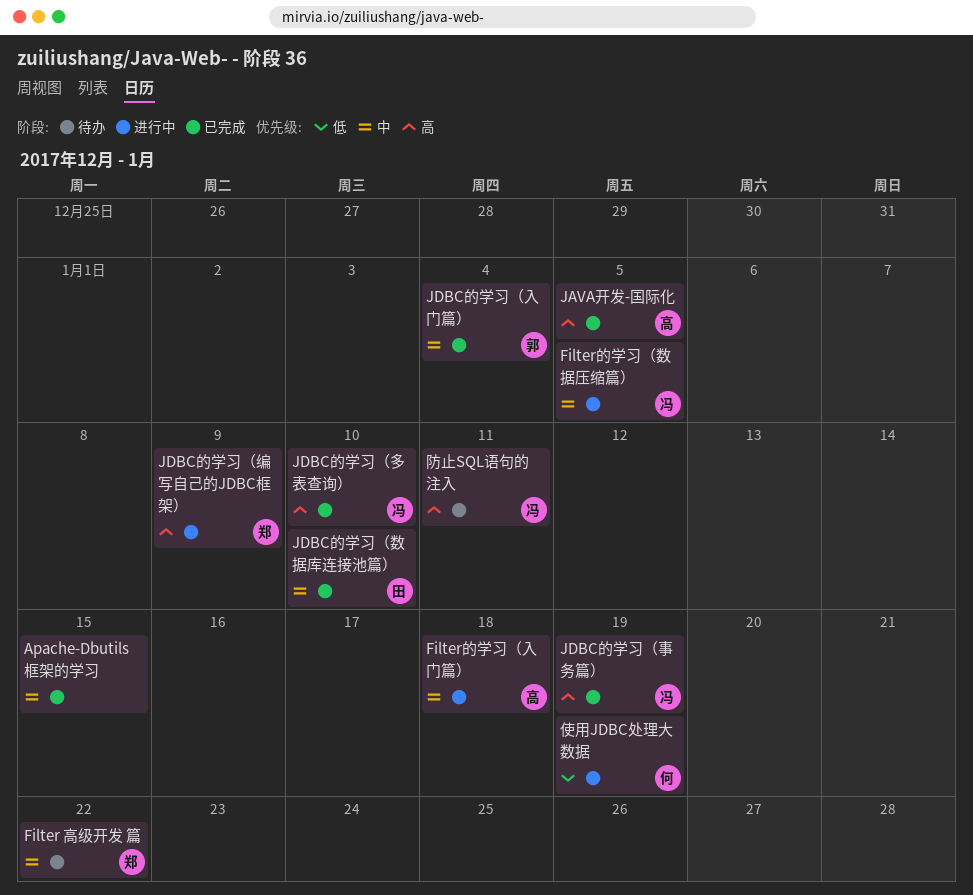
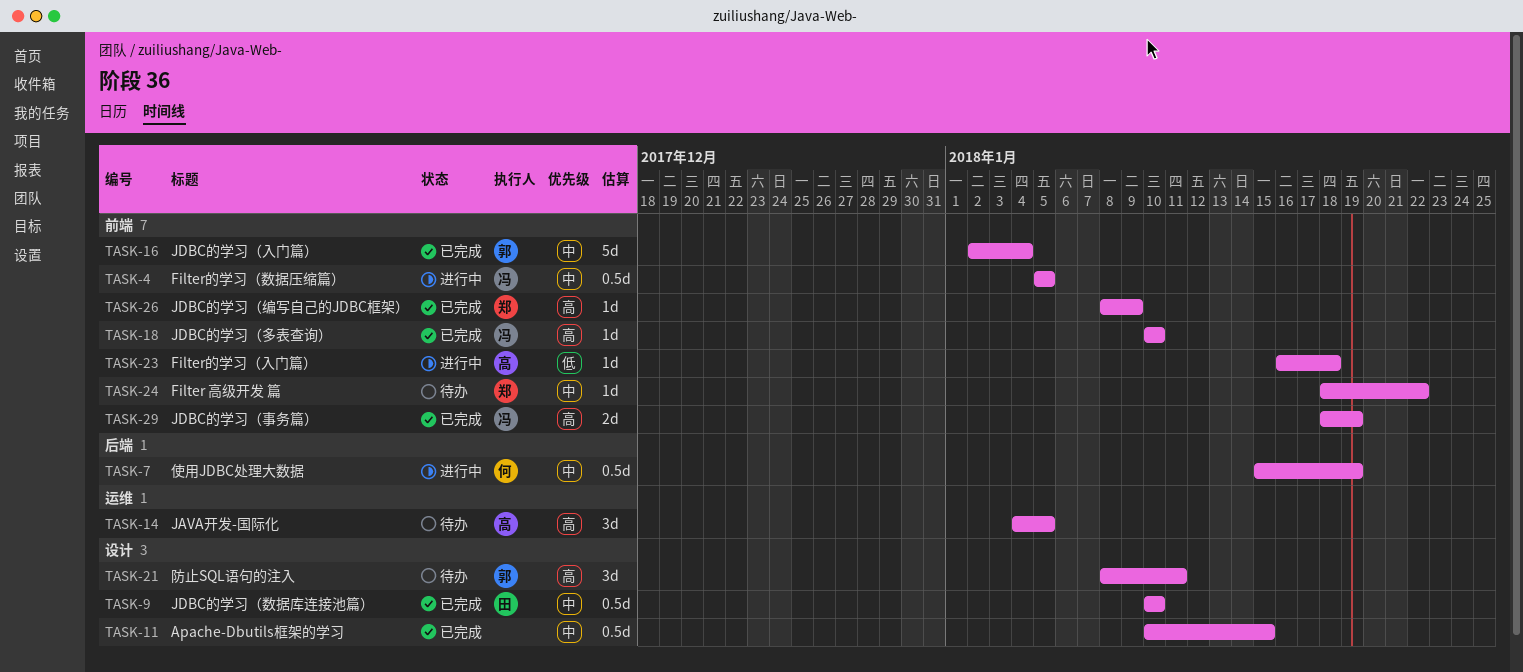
Filter的学习（入门篇）, priority: 中 -> 低
JAVA开发-国际化, status: 已完成 -> 待办
JDBC的学习（编写自己的JDBC框架）, status: 进行中 -> 已完成
使用JDBC处理大数据, priority: 低 -> 中
防止SQL语句的注入, owner: 冯 -> 郭

